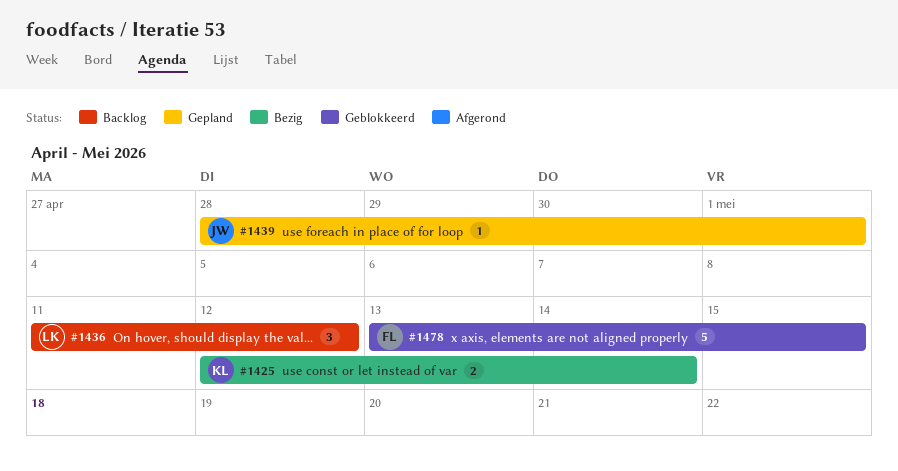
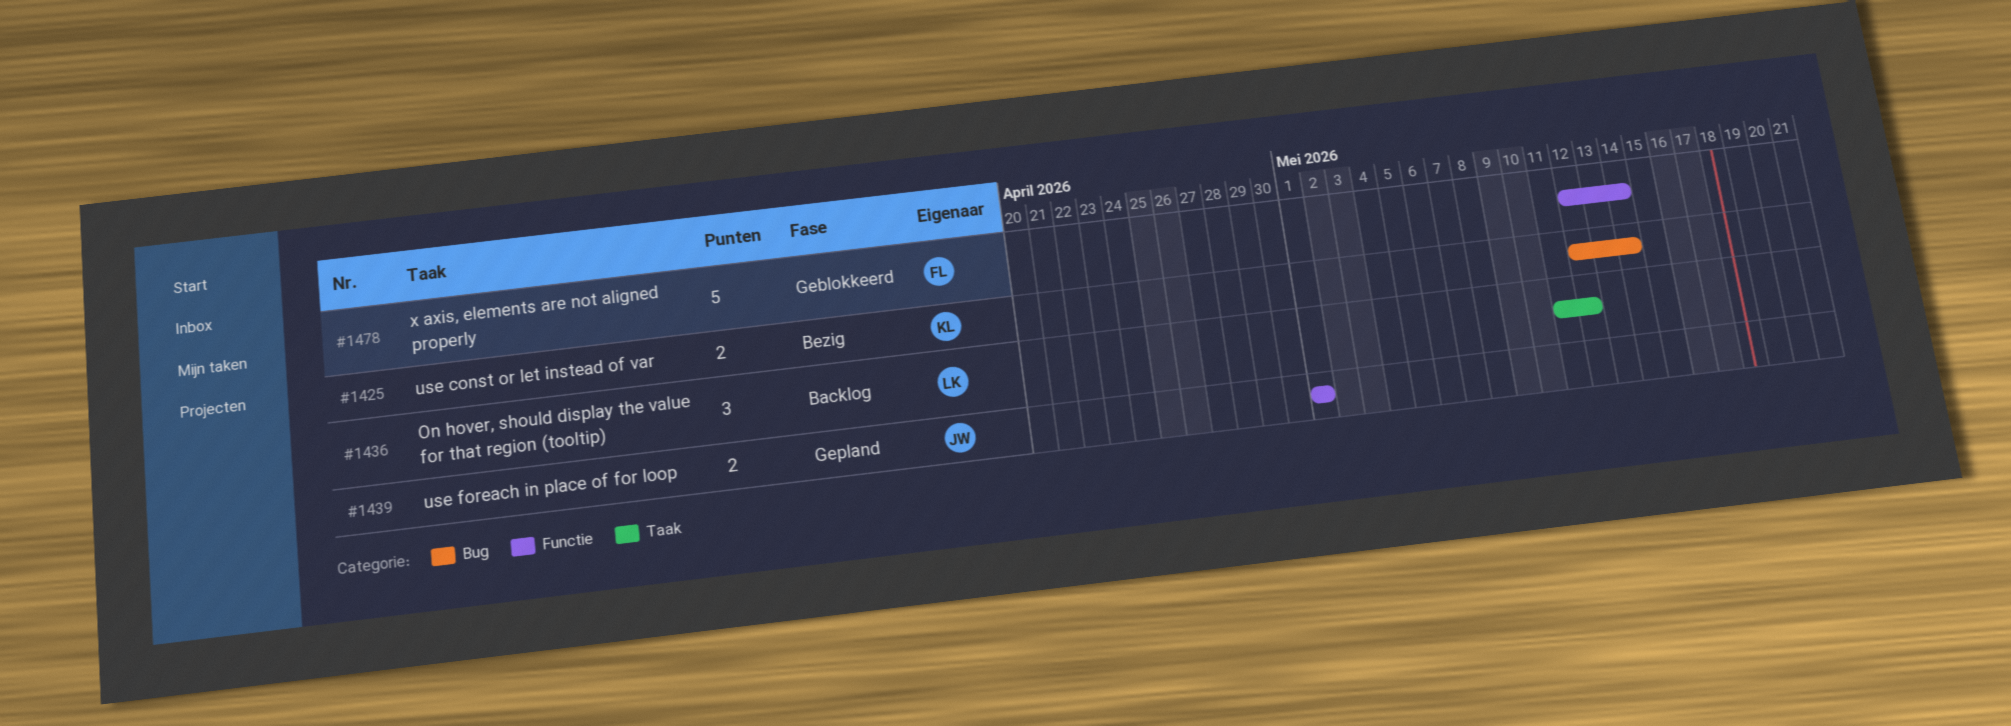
#1439, estimate: 1 -> 2
#1439, start: Apr 28 -> May 1
#1478, start: May 13 -> May 12
#1478, due: May 15 -> May 14

